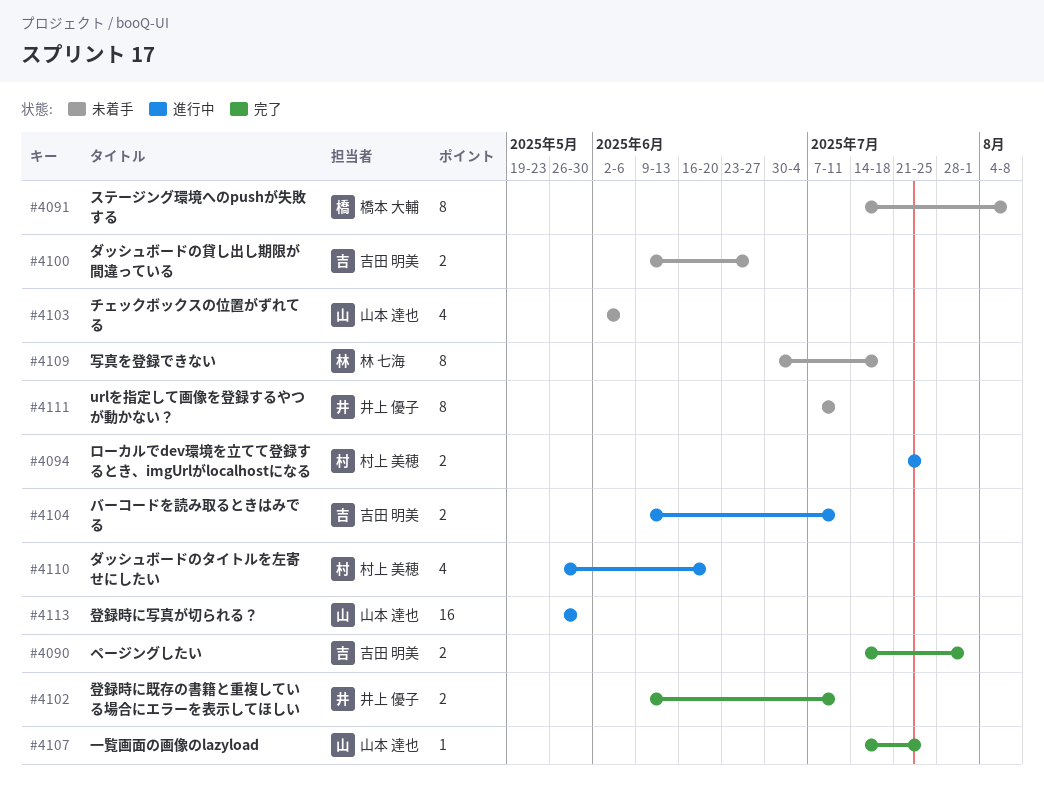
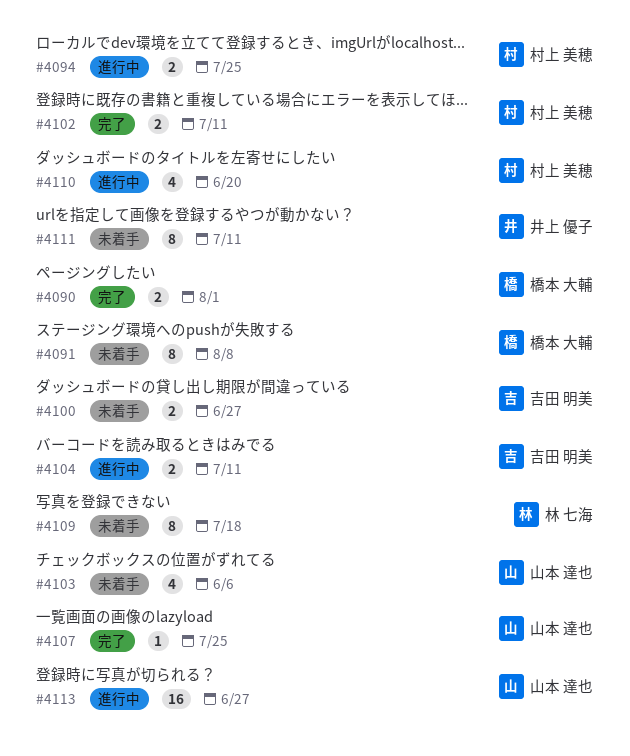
#4090, owner: 吉田 明美 -> 橋本 大輔
#4102, owner: 井上 優子 -> 村上 美穂
#4113, due: May 30 -> Jun 27

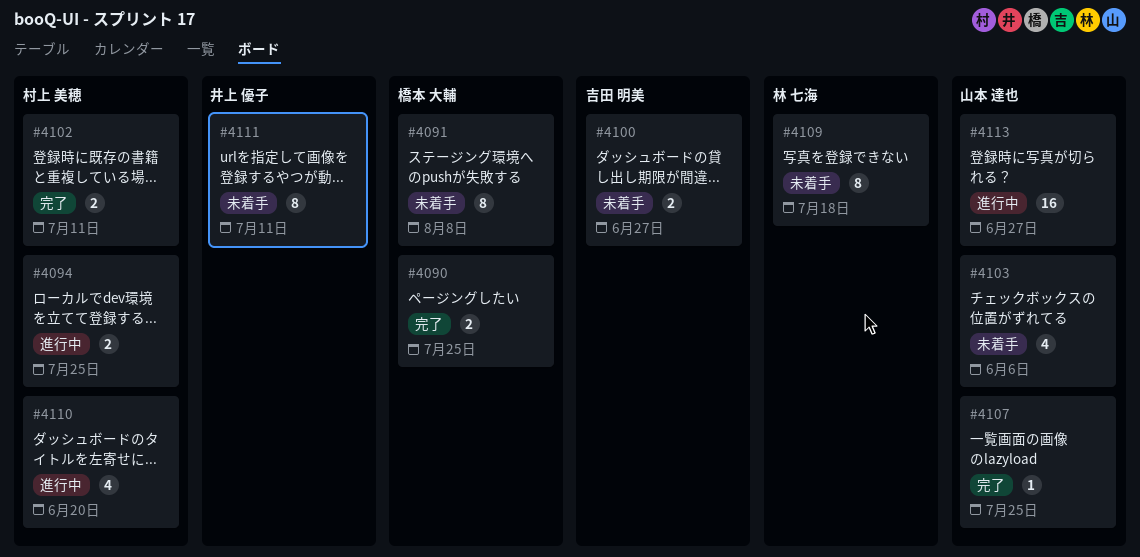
#4090, due: Aug 1 -> Jul 25
#4104: present -> none

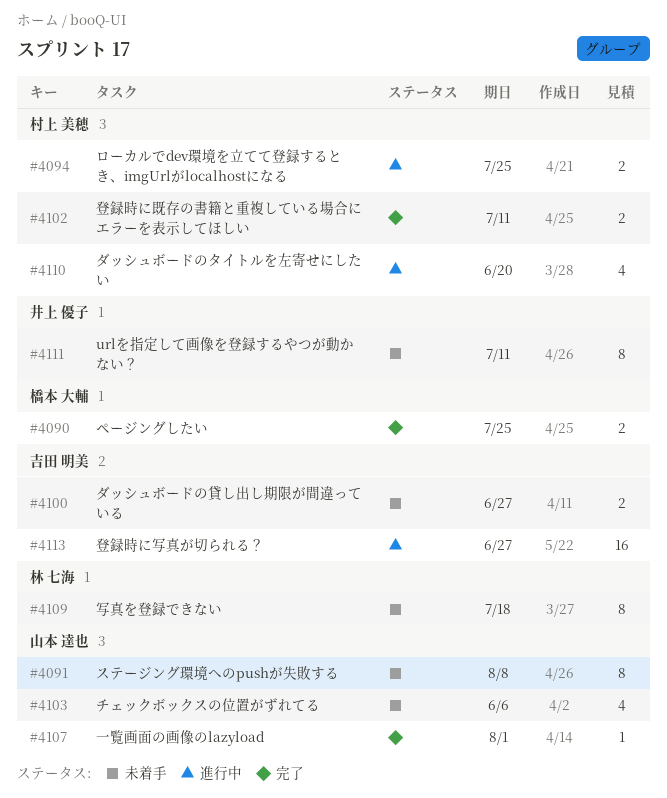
#4091, owner: 橋本 大輔 -> 山本 達也
#4107, due: Jul 25 -> Aug 1
#4113, owner: 山本 達也 -> 吉田 明美

